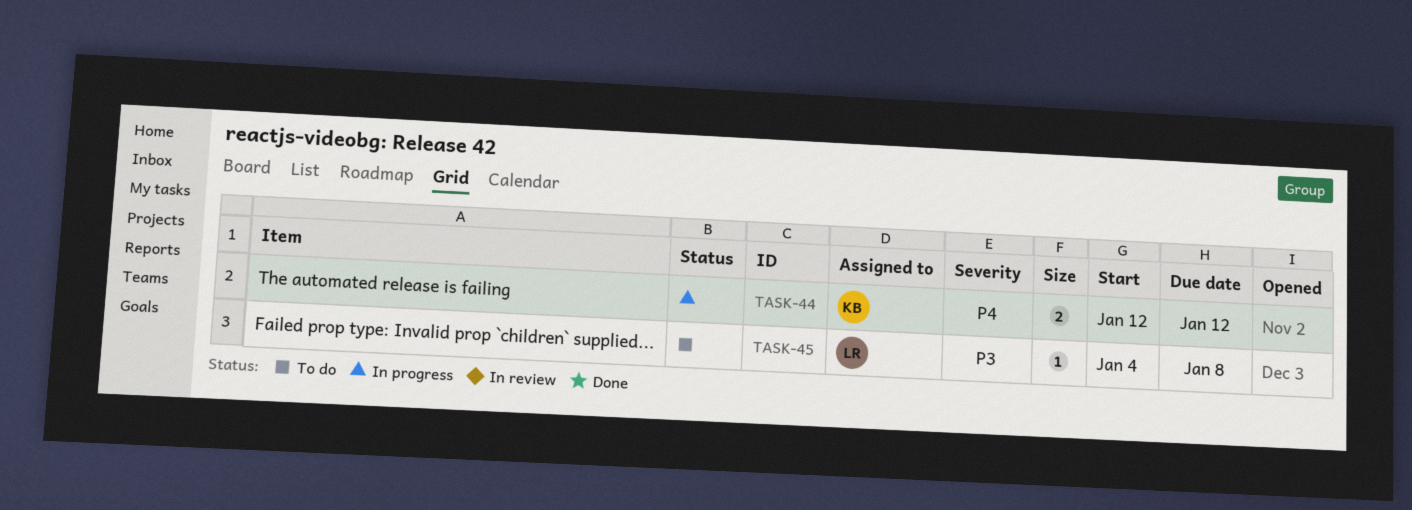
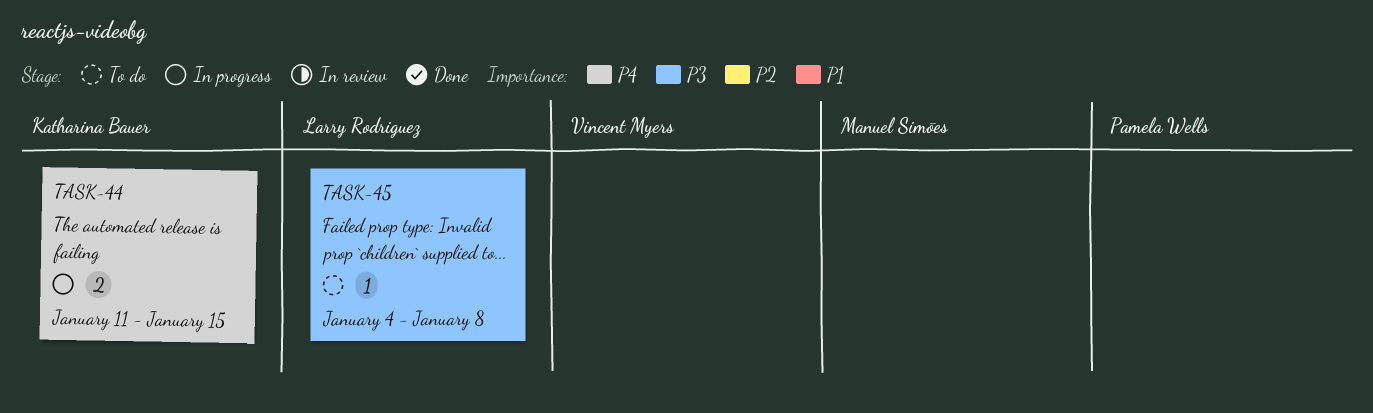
TASK-44, start: Jan 12 -> Jan 11
TASK-44, due: Jan 12 -> Jan 15

